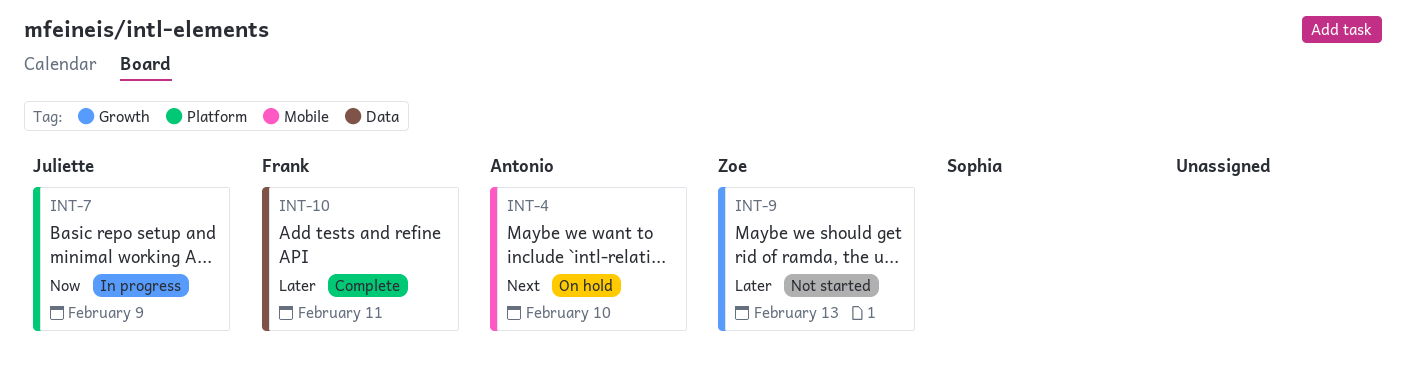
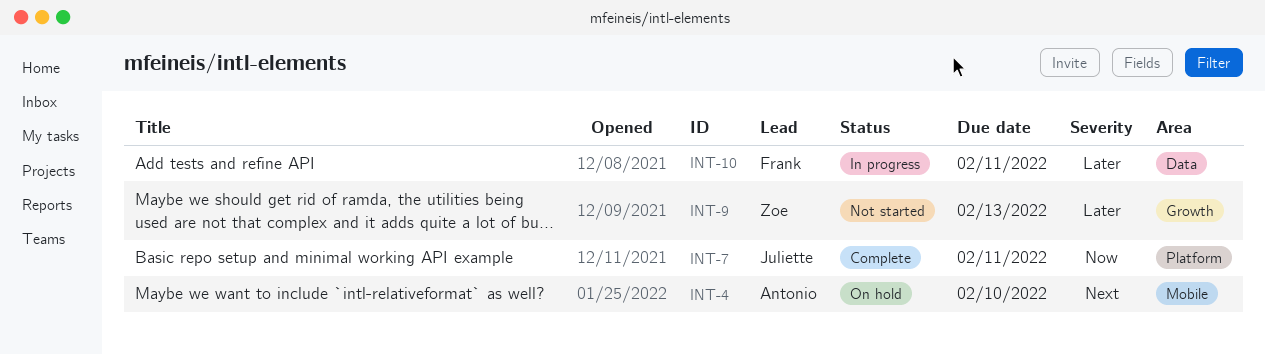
INT-7, status: In progress -> Complete
INT-7, due: Feb 9 -> Feb 11
INT-10, status: Complete -> In progress

